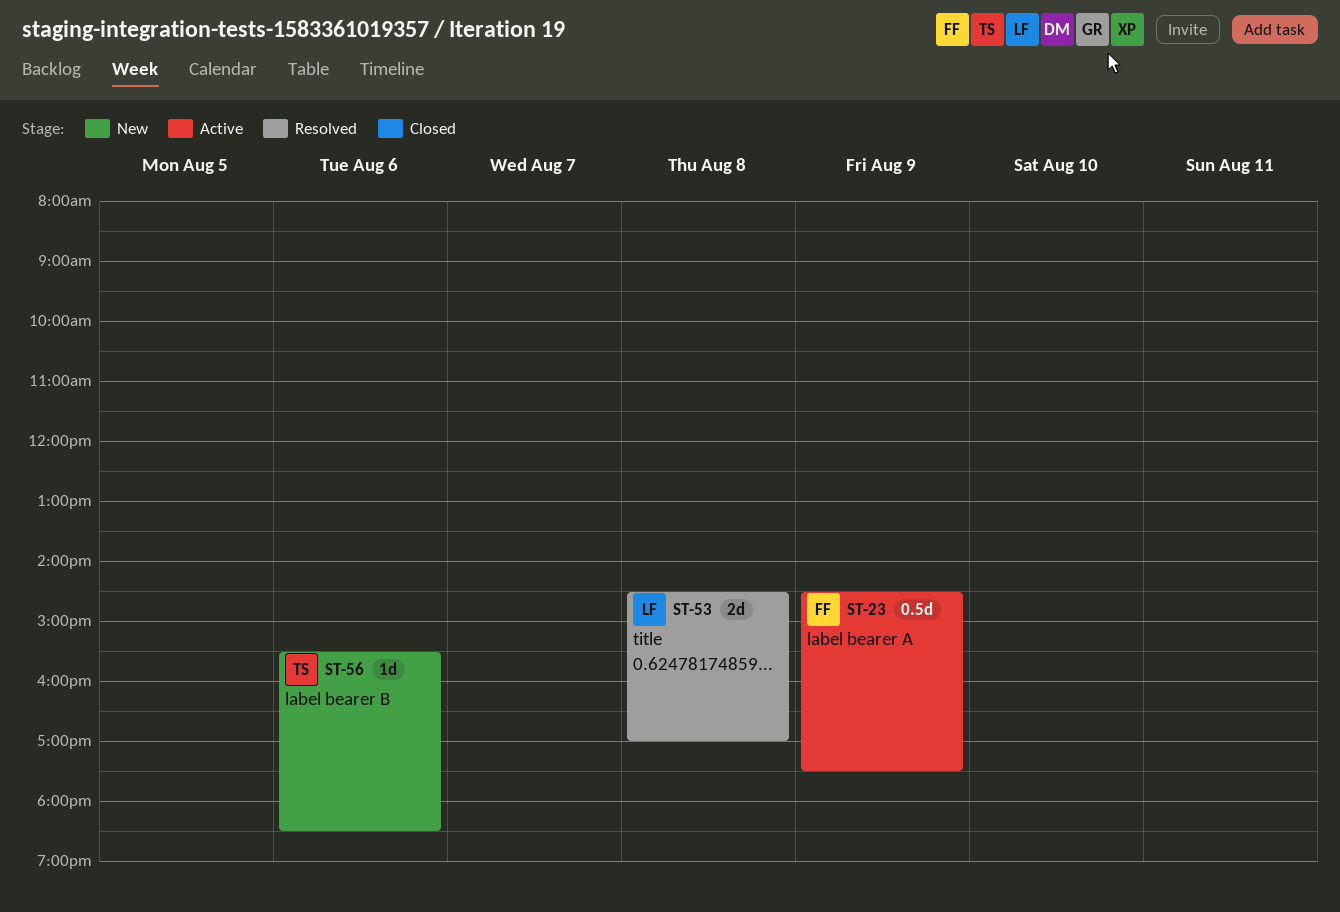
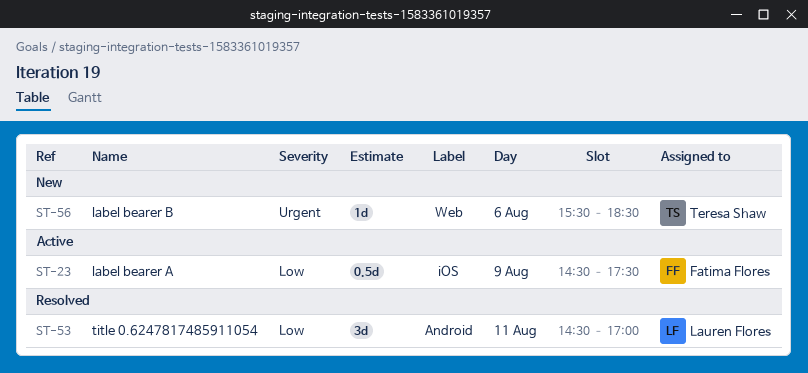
ST-53, estimate: 2d -> 3d
ST-53, day: Aug 8 -> Aug 11

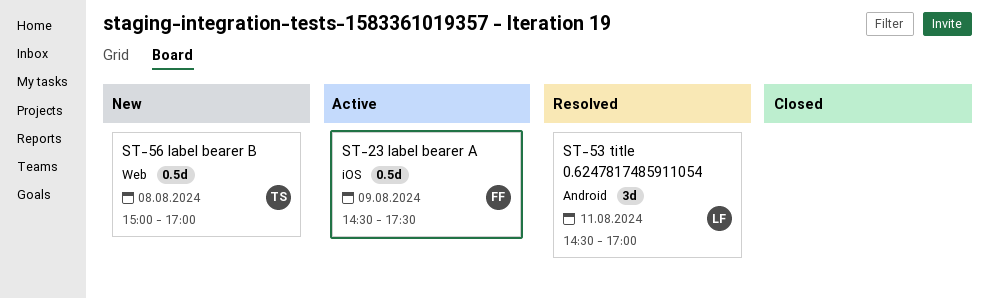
ST-56, estimate: 1d -> 0.5d
ST-56, day: Aug 6 -> Aug 8
ST-56, begins: 15:30 -> 15:00
ST-56, ends: 18:30 -> 17:00

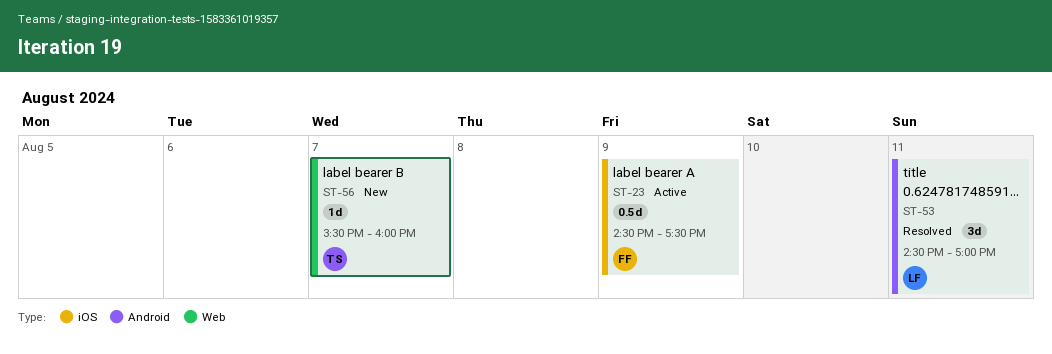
ST-56, estimate: 0.5d -> 1d
ST-56, day: Aug 8 -> Aug 7
ST-56, begins: 15:00 -> 15:30
ST-56, ends: 17:00 -> 16:00

